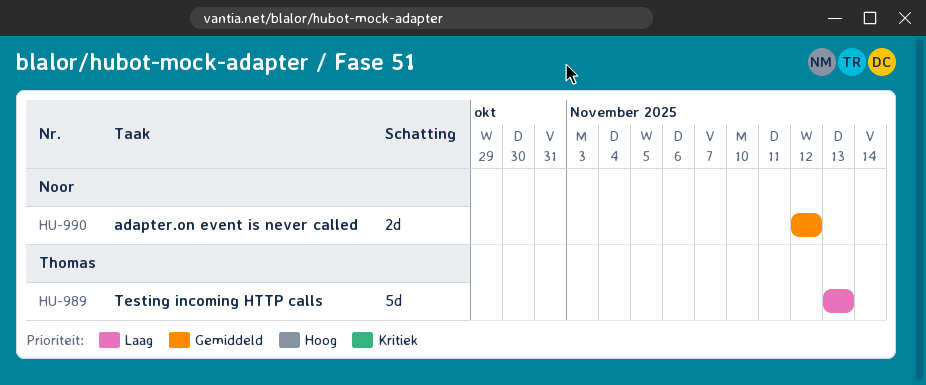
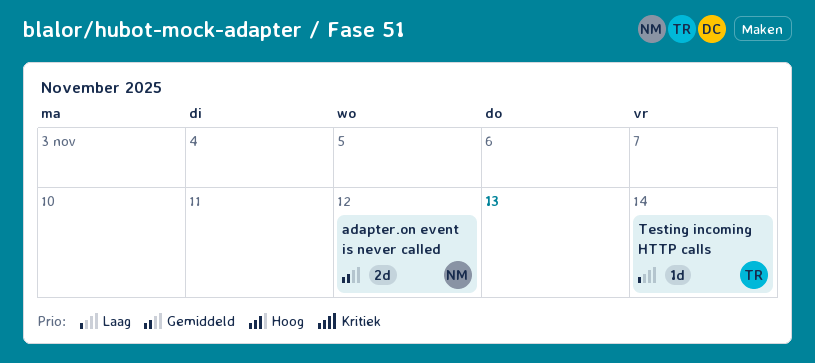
Testing incoming HTTP calls, estimate: 5d -> 1d
Testing incoming HTTP calls, due: Nov 13 -> Nov 14

